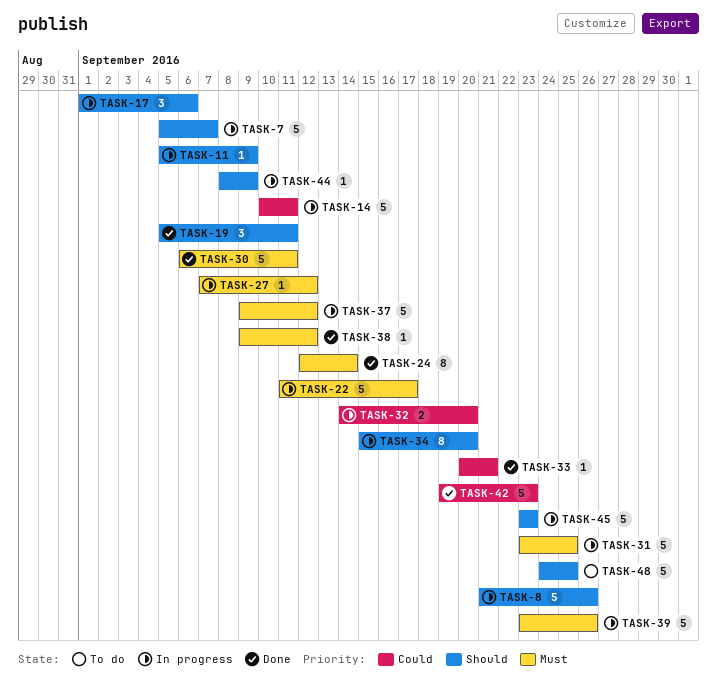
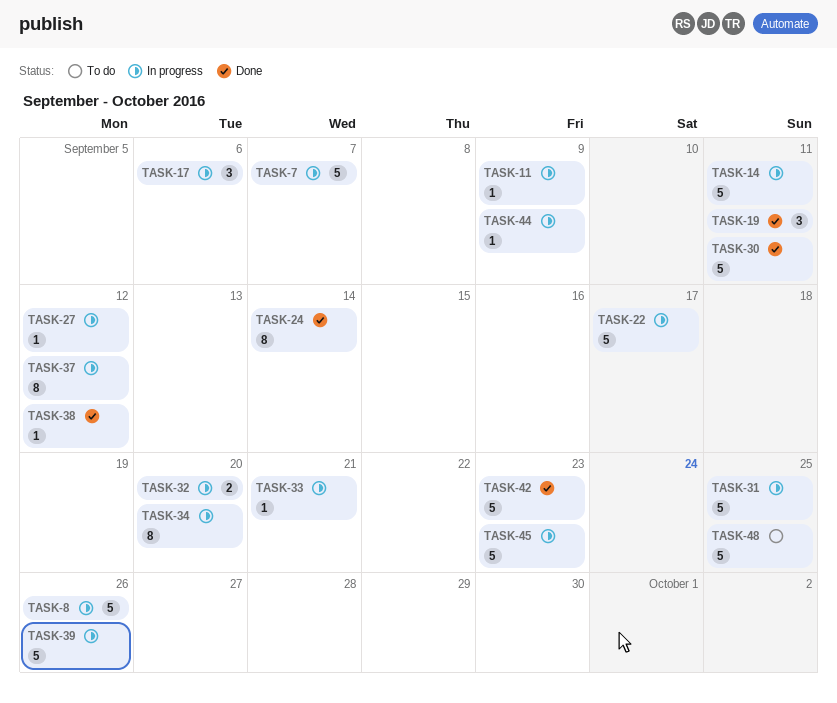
TASK-33, status: Done -> In progress
TASK-37, estimate: 5 -> 8

